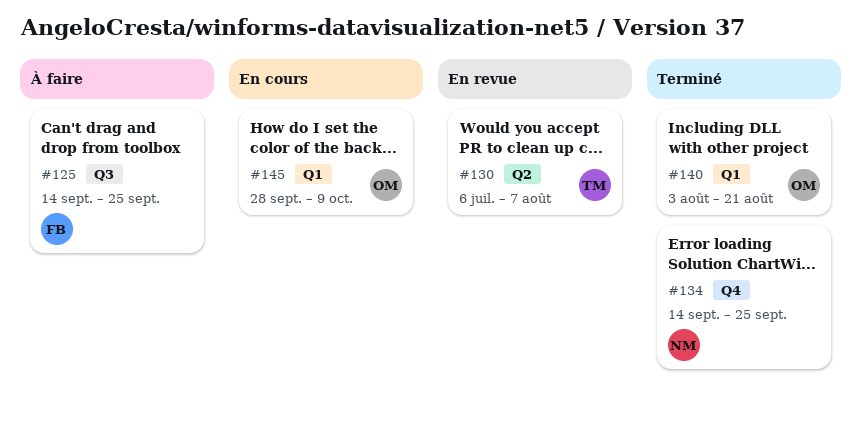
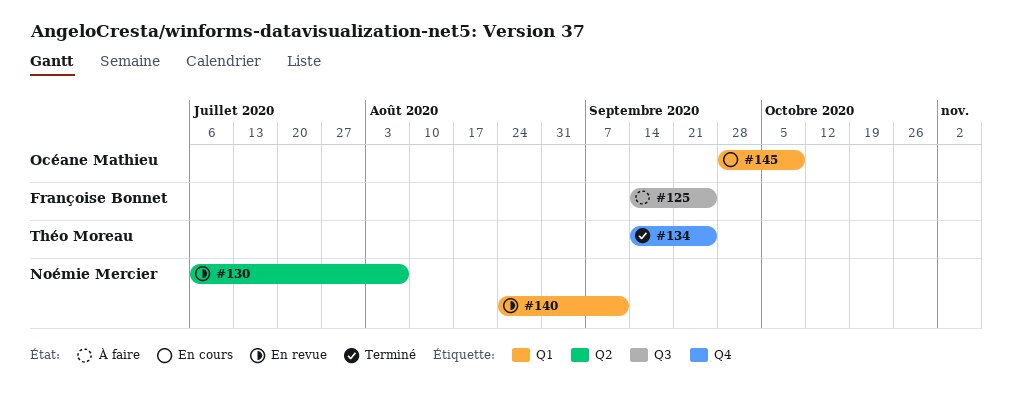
#130, owner: Théo Moreau -> Noémie Mercier
#134, owner: Noémie Mercier -> Théo Moreau
#140, status: Terminé -> En revue
#140, owner: Océane Mathieu -> Noémie Mercier
#140, start: Aug 3 -> Aug 24
#140, due: Aug 21 -> Sep 11

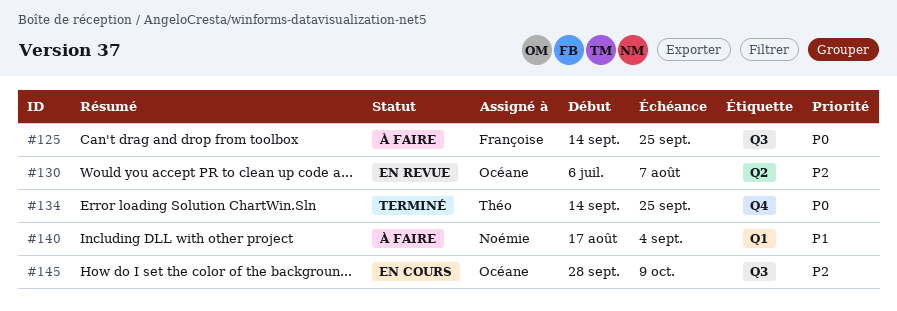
#130, owner: Noémie Mercier -> Océane Mathieu
#140, status: En revue -> À faire
#140, start: Aug 24 -> Aug 17
#140, due: Sep 11 -> Sep 4
#145, label: Q1 -> Q3

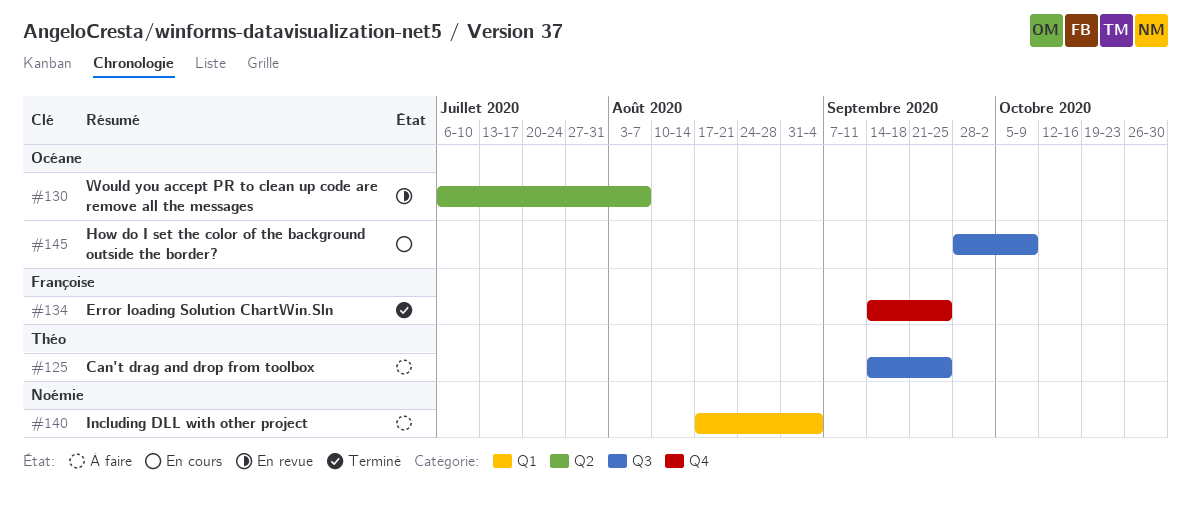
#125, owner: Françoise -> Théo
#134, owner: Théo -> Françoise

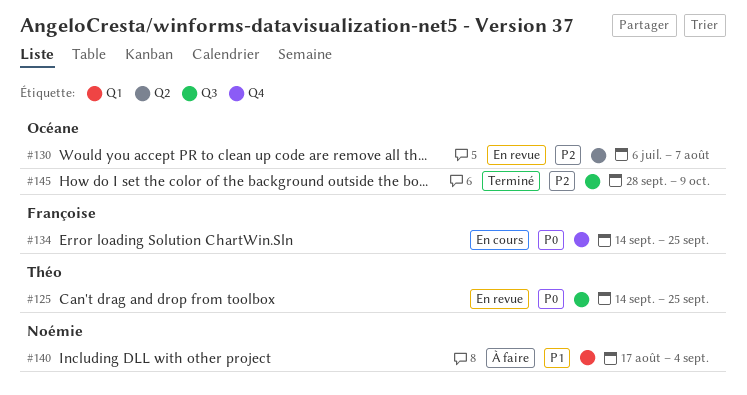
#125, status: À faire -> En revue
#134, status: Terminé -> En cours
#145, status: En cours -> Terminé

